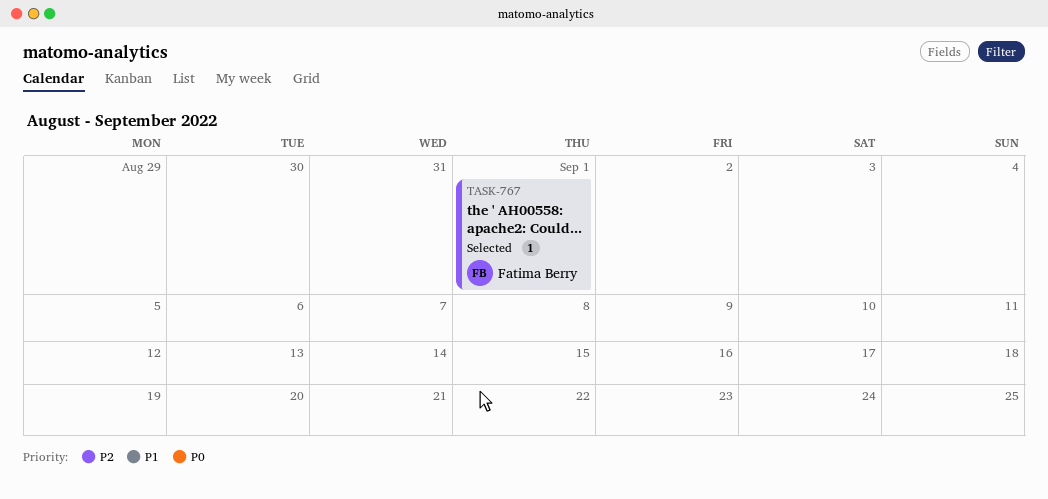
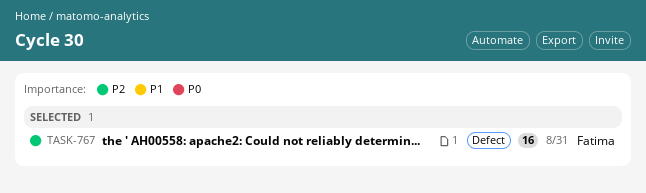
TASK-767, estimate: 1 -> 16
TASK-767, due: Sep 1 -> Aug 31

